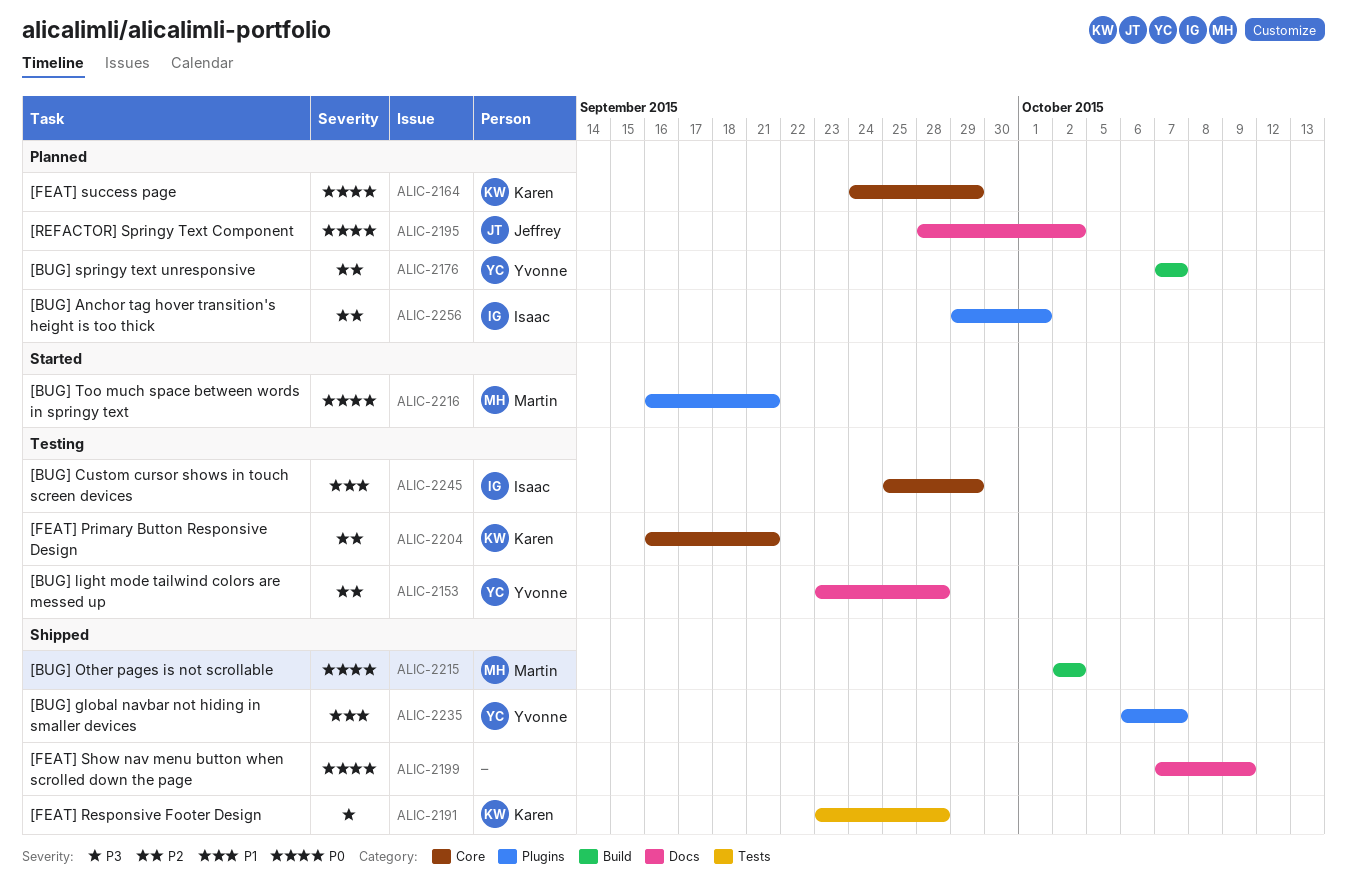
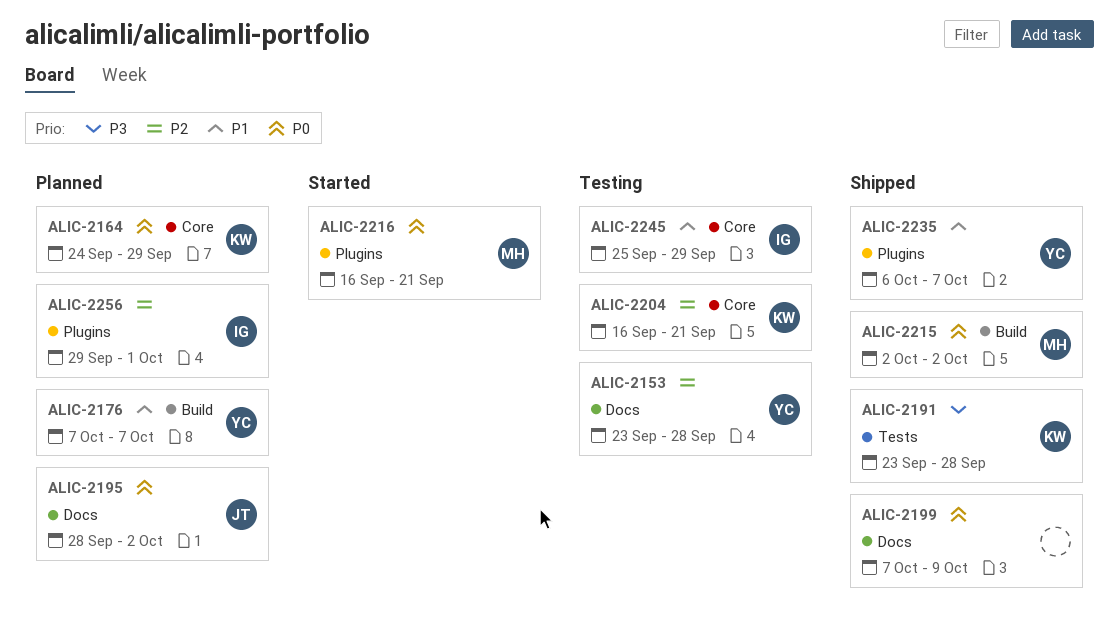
ALIC-2176, priority: P2 -> P1

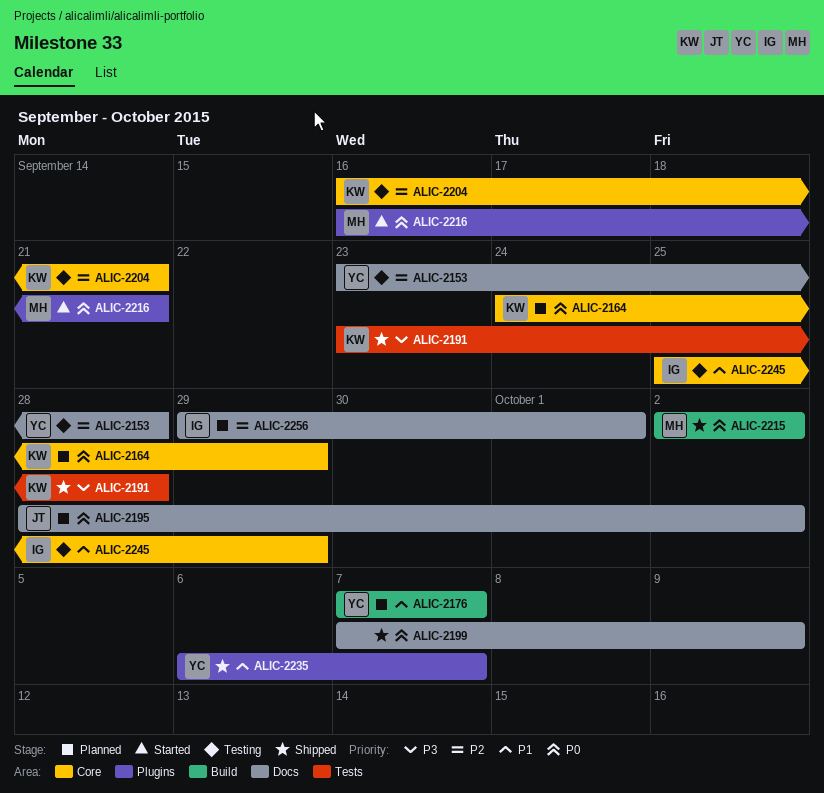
ALIC-2256, label: Plugins -> Docs

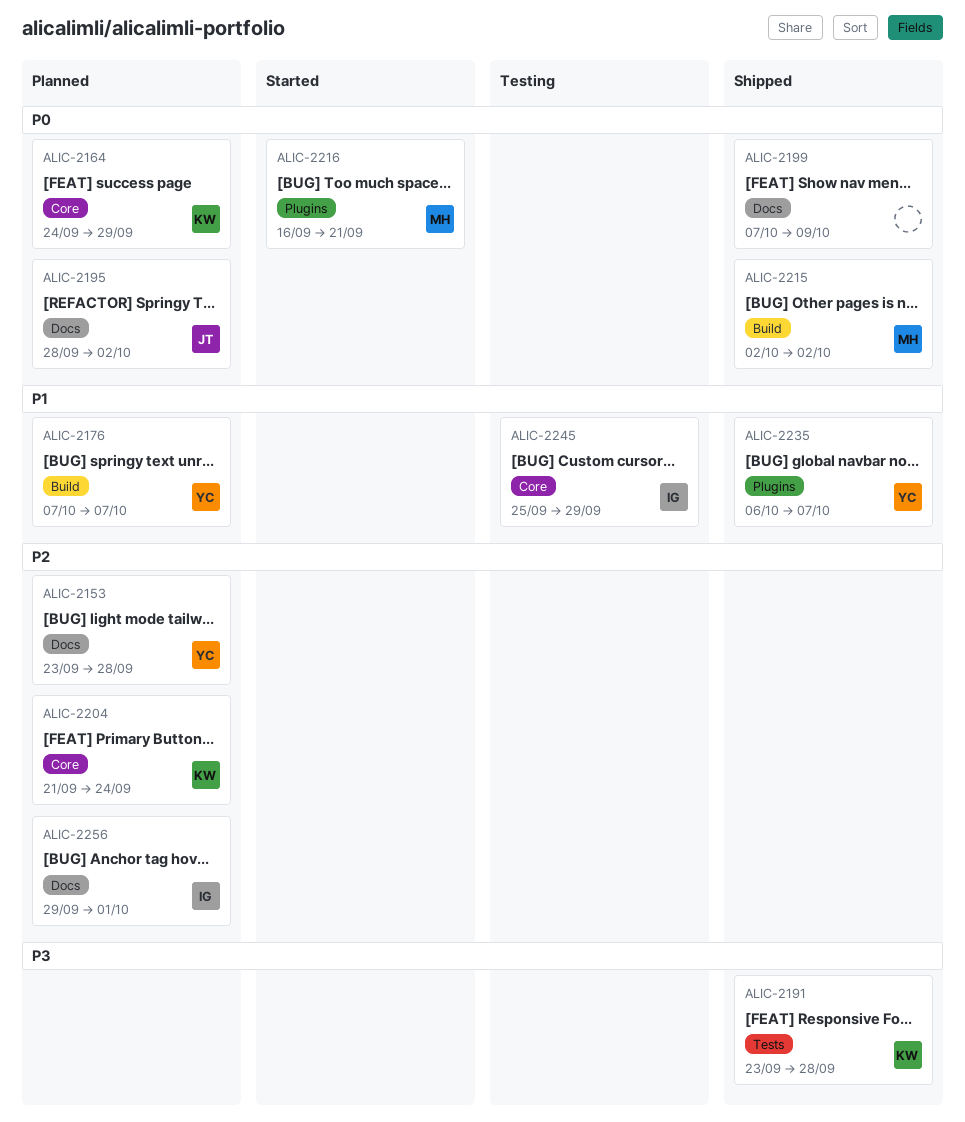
ALIC-2153, status: Testing -> Planned
ALIC-2204, status: Testing -> Planned
ALIC-2204, start: Sep 16 -> Sep 21
ALIC-2204, due: Sep 21 -> Sep 24

